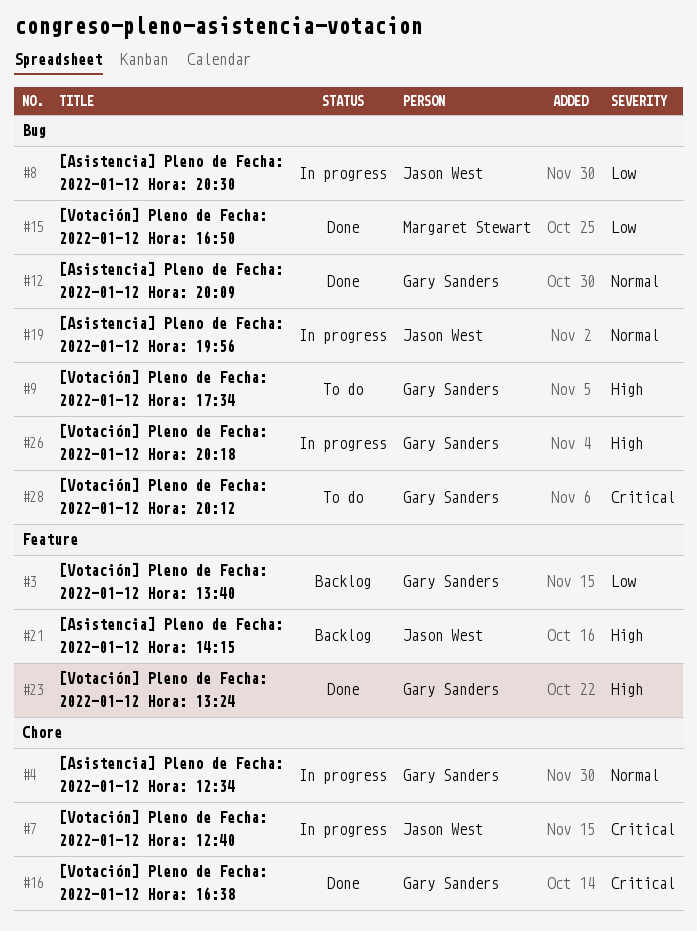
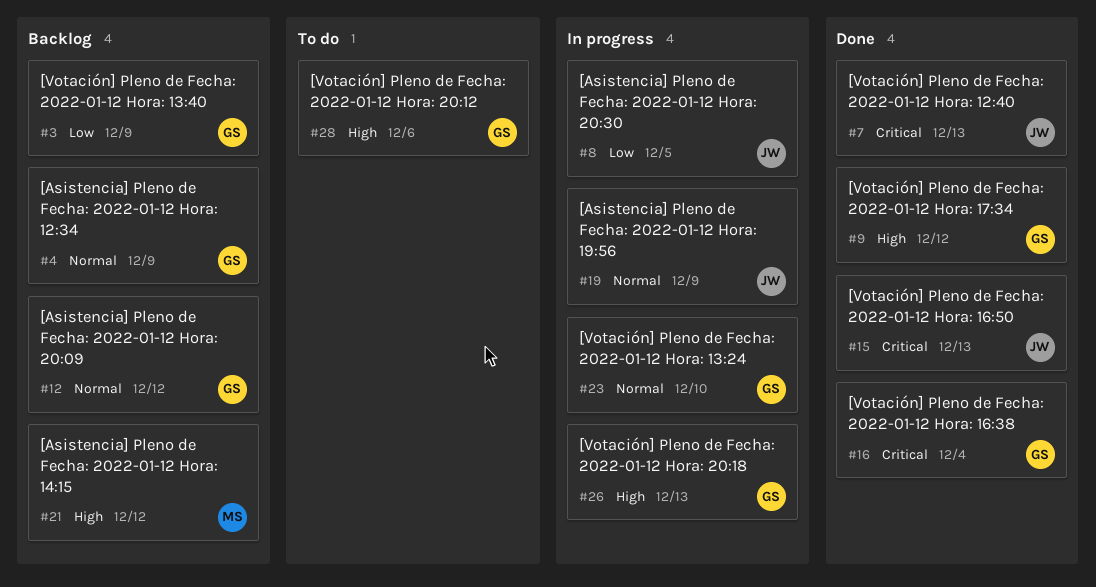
#4, status: In progress -> Backlog
#7, status: In progress -> Done
#9, status: To do -> Done
#12, status: Done -> Backlog
#15, owner: Margaret Stewart -> Jason West
#15, priority: Low -> Critical
#21, owner: Jason West -> Margaret Stewart
#23, status: Done -> In progress
#23, priority: High -> Normal
#28, priority: Critical -> High

